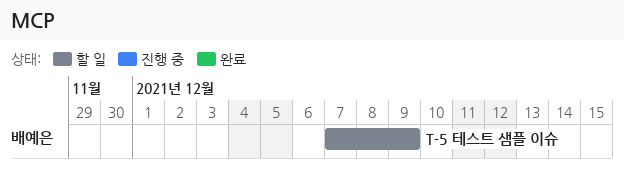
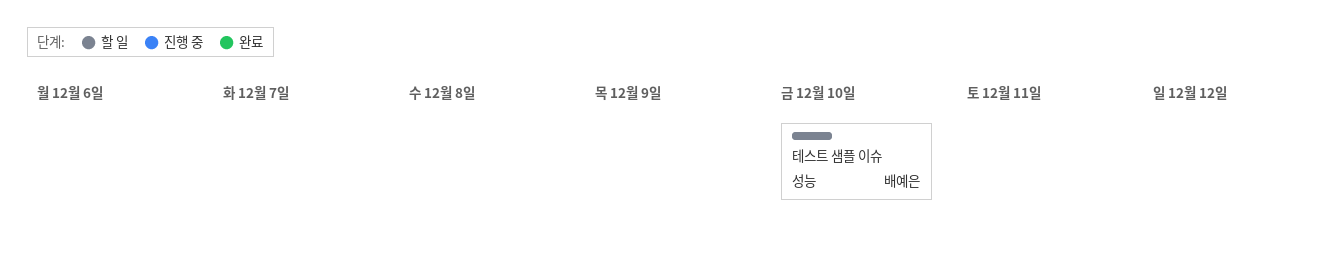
테스트 샘플 이슈, due: Dec 9 -> Dec 10

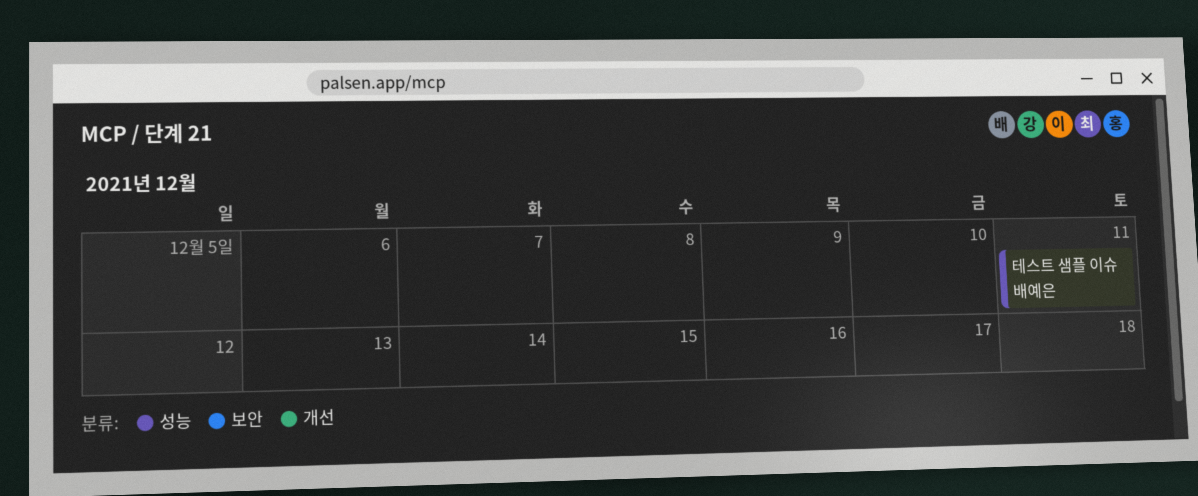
테스트 샘플 이슈, due: Dec 10 -> Dec 11

